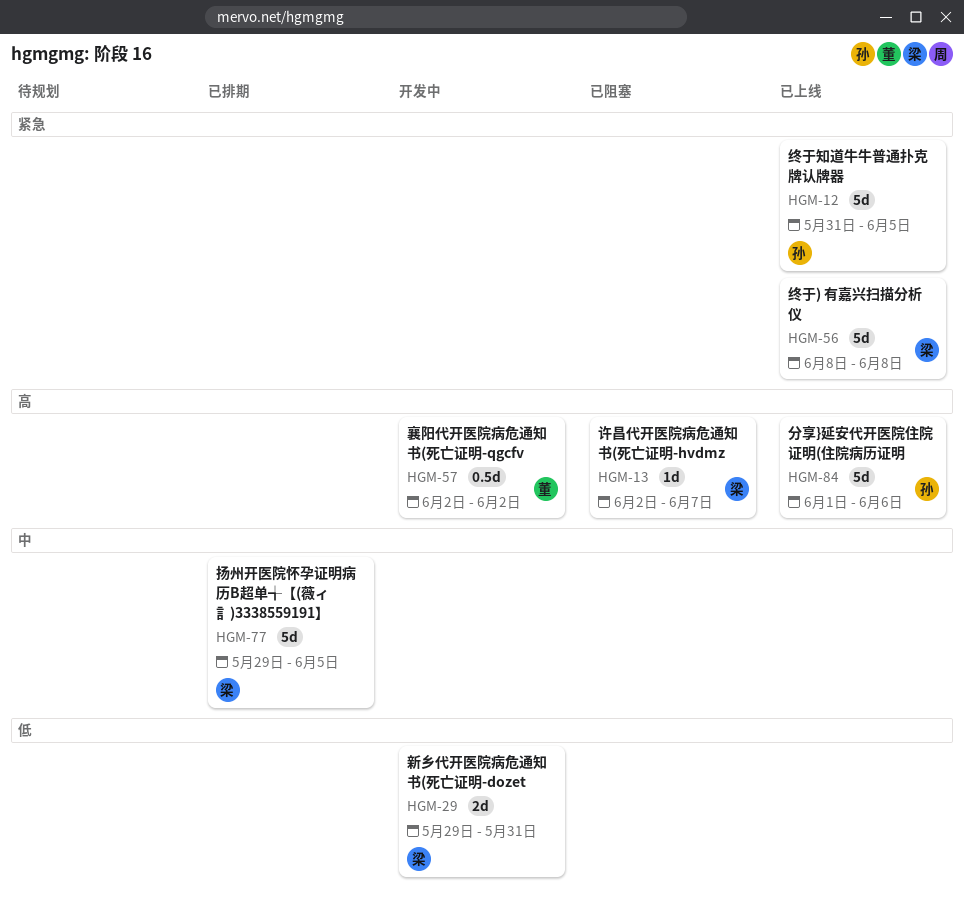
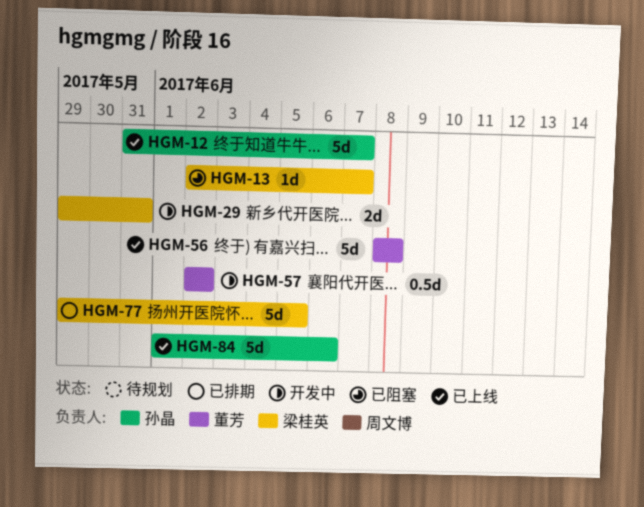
HGM-12, due: Jun 5 -> Jun 7
HGM-56, owner: 梁桂英 -> 董芳

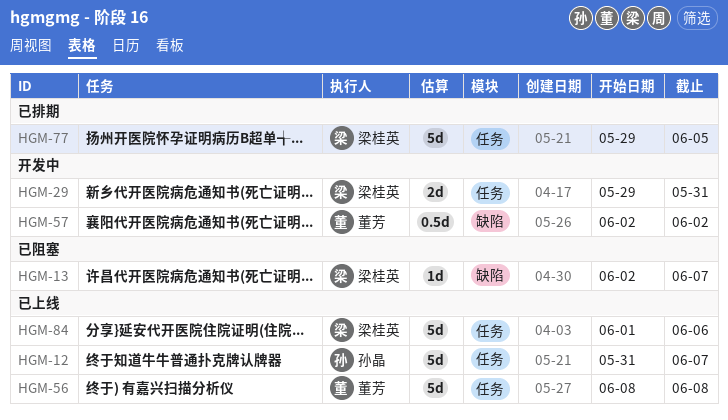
HGM-84, owner: 孙晶 -> 梁桂英

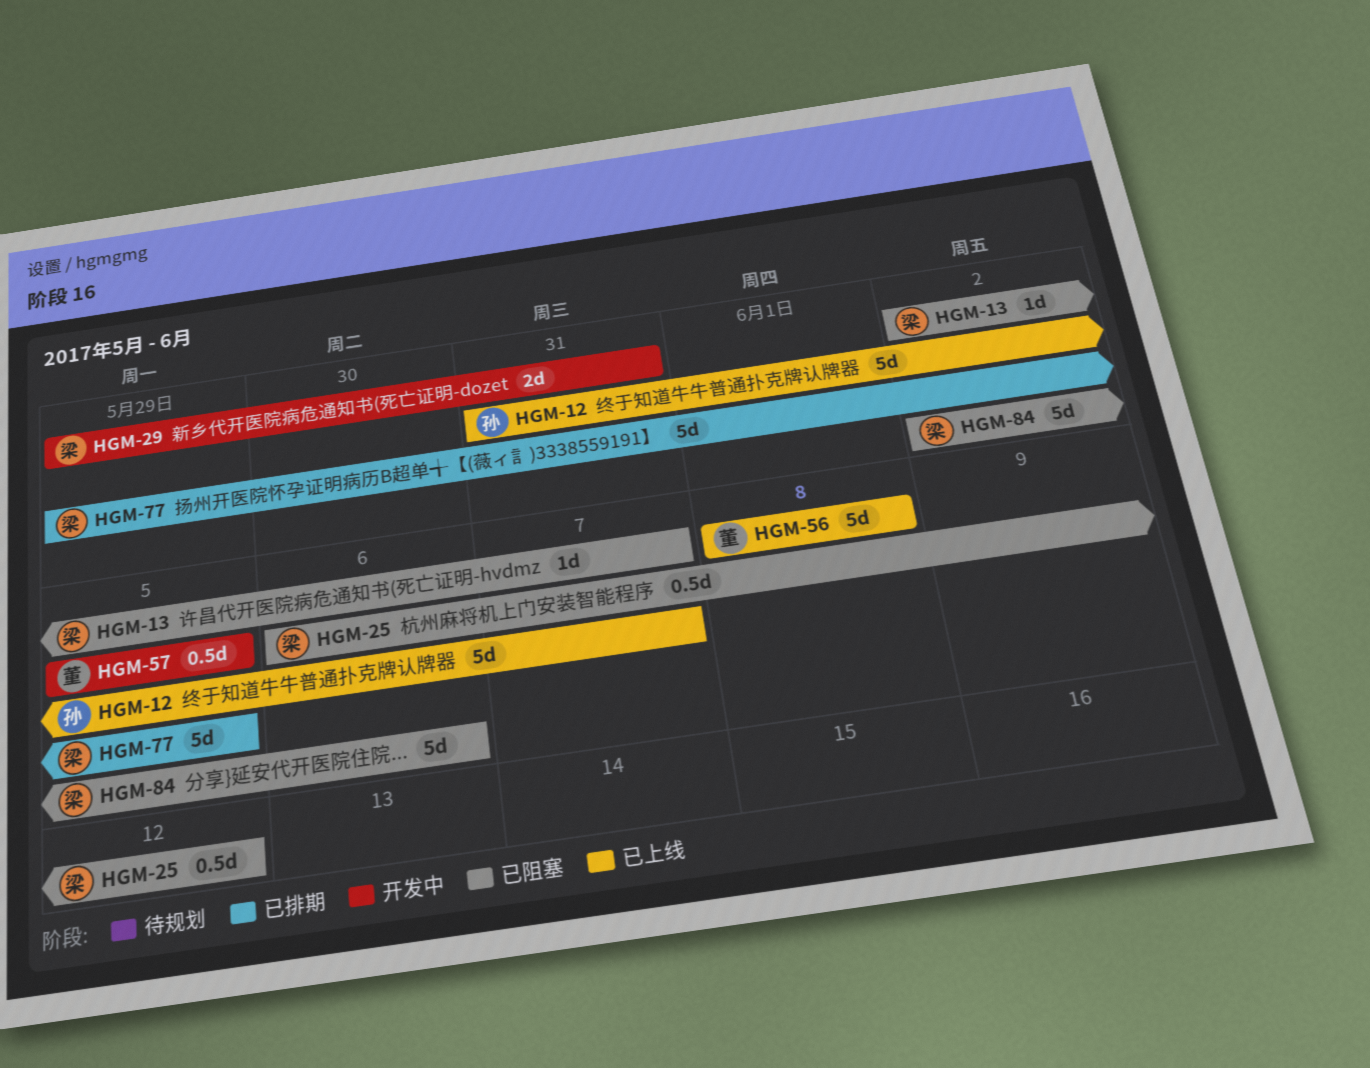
HGM-25: none -> present
HGM-57, start: Jun 2 -> Jun 5
HGM-57, due: Jun 2 -> Jun 5
HGM-84, status: 已上线 -> 已阻塞
HGM-84, start: Jun 1 -> Jun 2

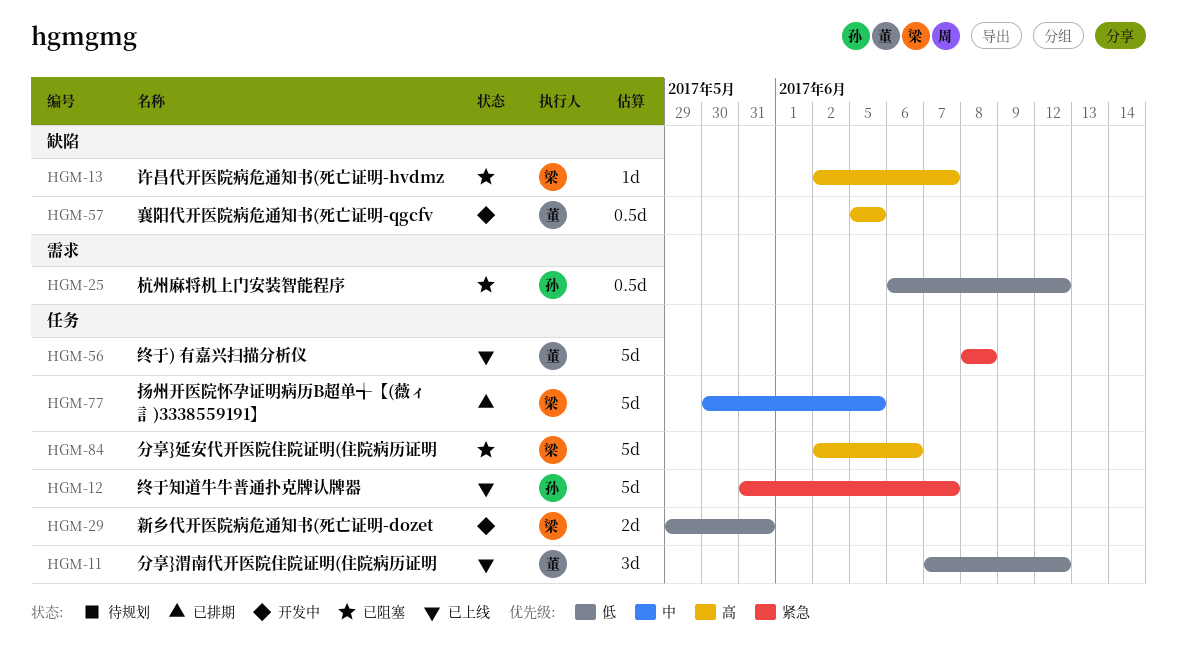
HGM-11: none -> present
HGM-25, owner: 梁 -> 孙
HGM-77, start: May 29 -> May 30

